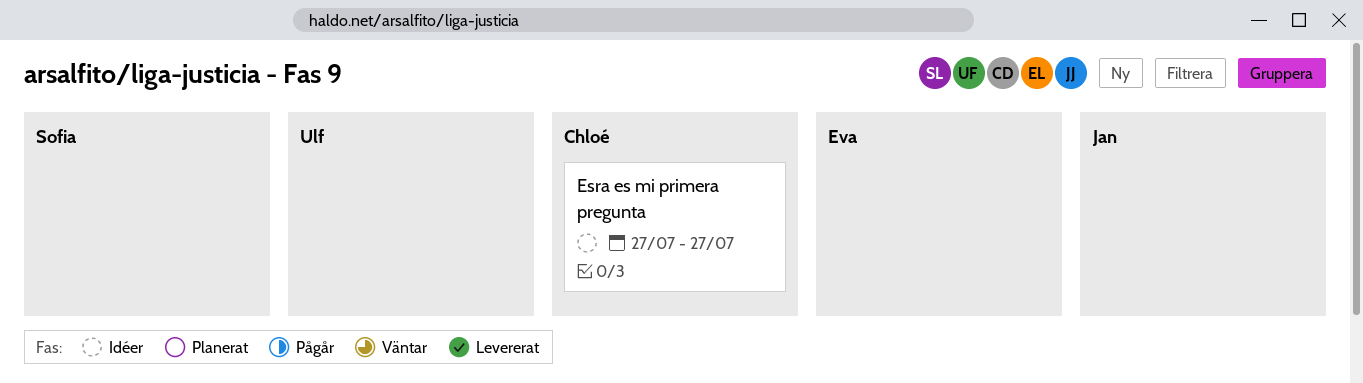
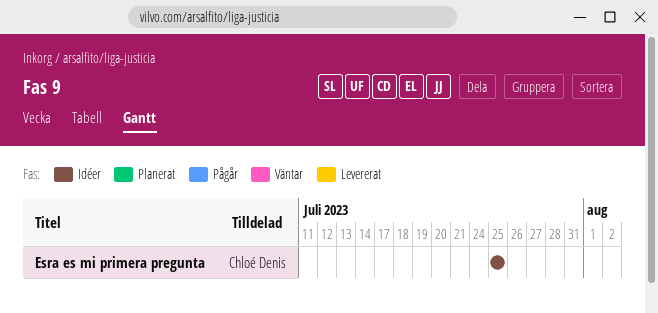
Esra es mi primera pregunta, start: Jul 27 -> Jul 25
Esra es mi primera pregunta, due: Jul 27 -> Jul 25

